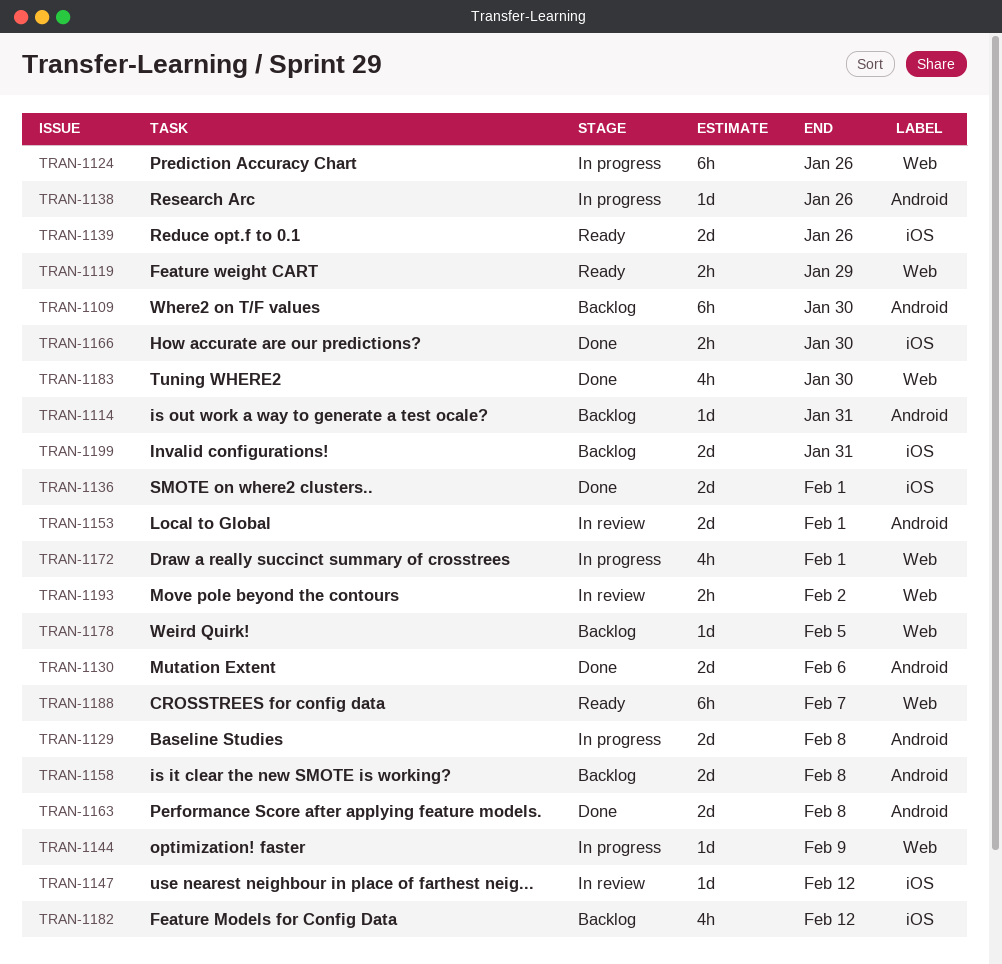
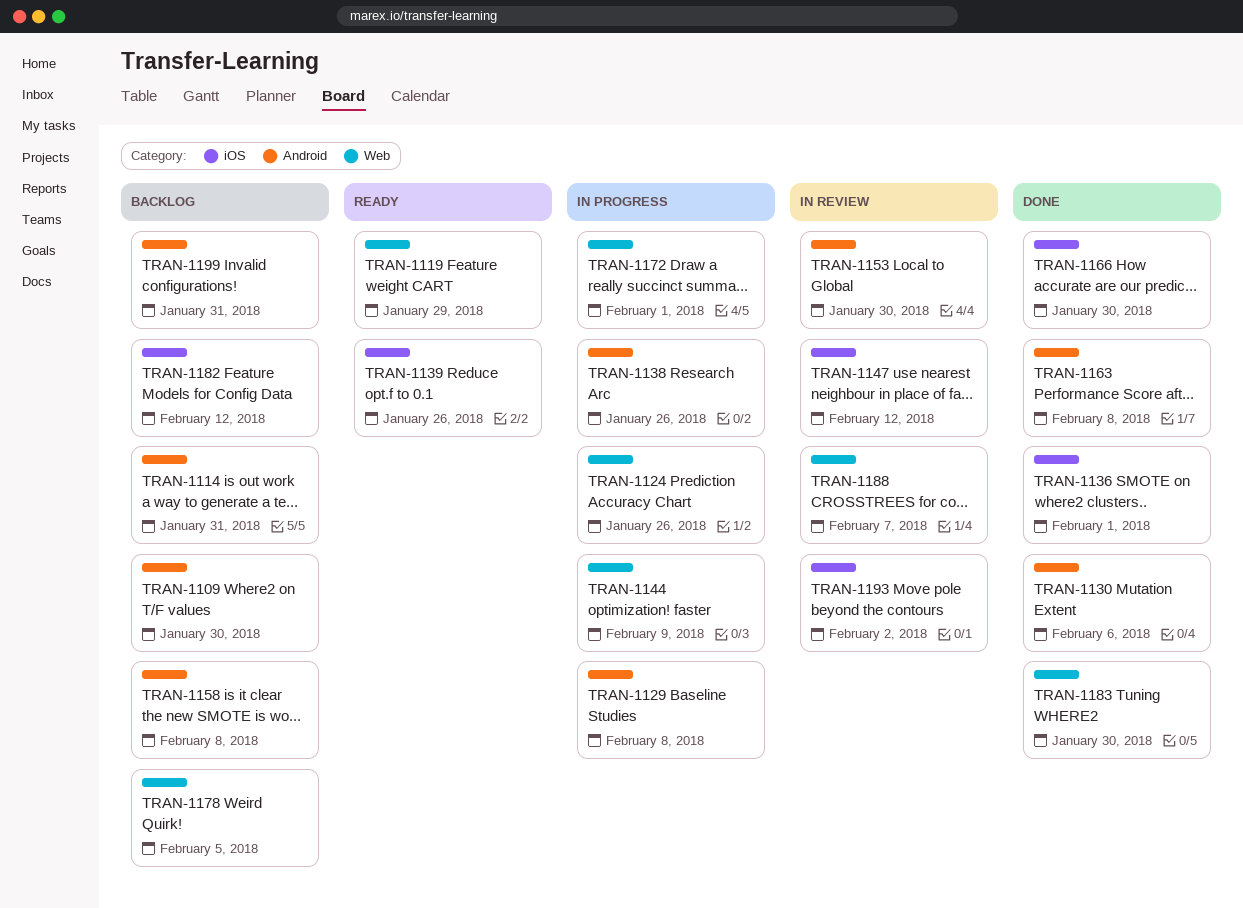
TRAN-1153, due: Feb 1 -> Jan 30
TRAN-1188, status: Ready -> In review
TRAN-1193, label: Web -> iOS
TRAN-1199, label: iOS -> Android

